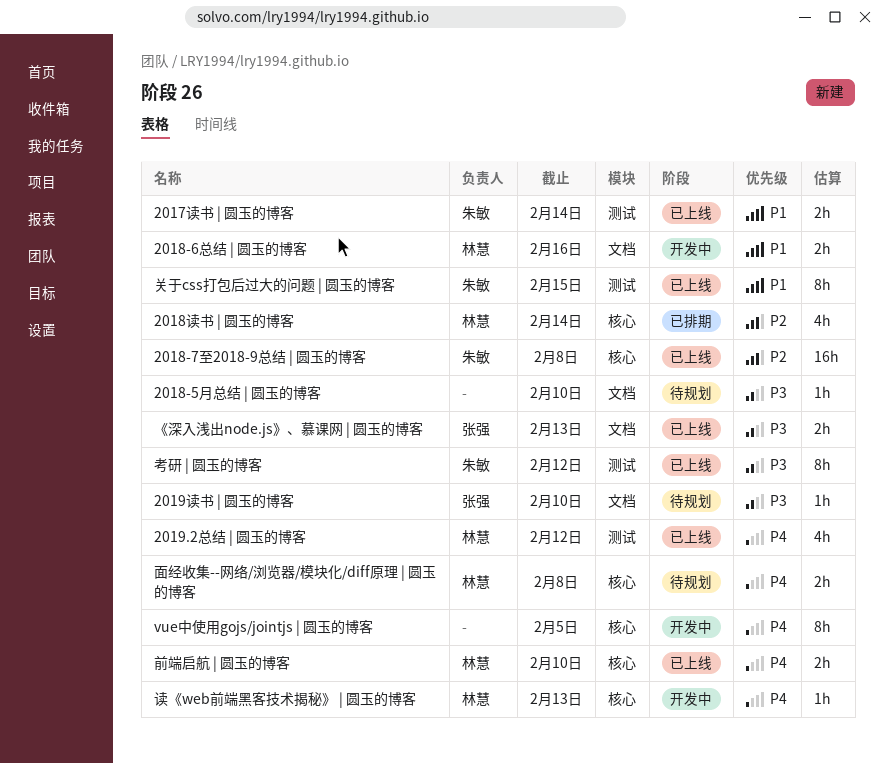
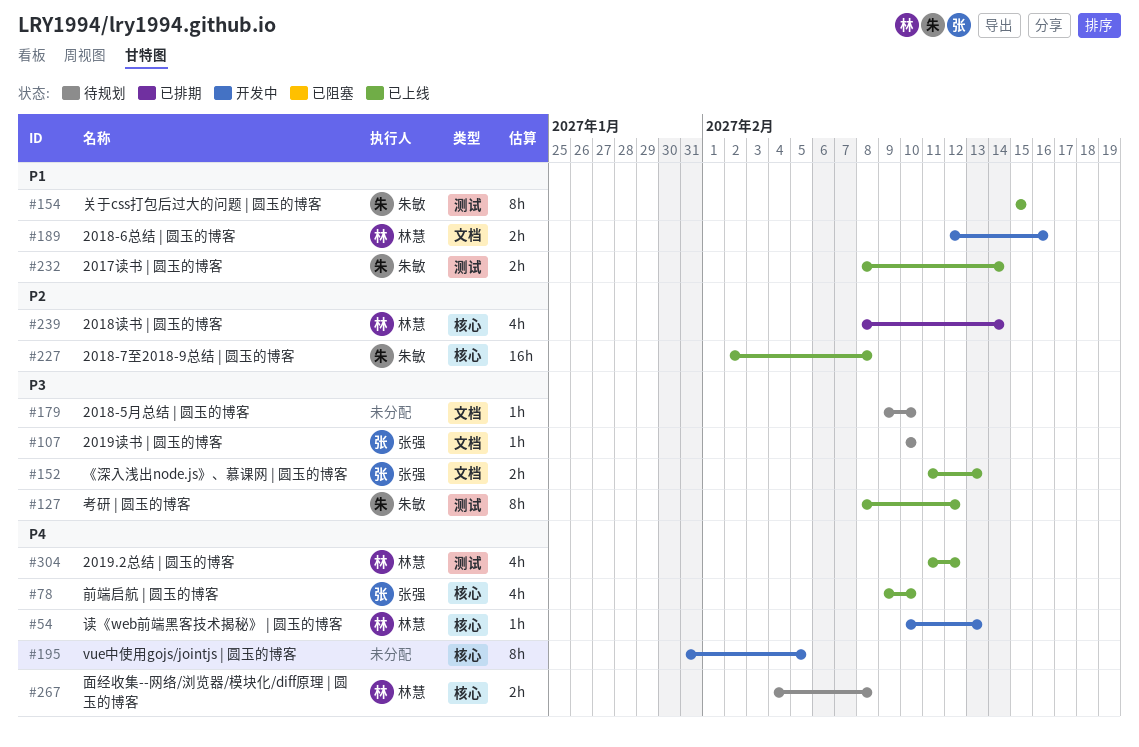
前端启航 | 圆玉的博客, owner: 林慧 -> 张强
前端启航 | 圆玉的博客, estimate: 2h -> 4h

